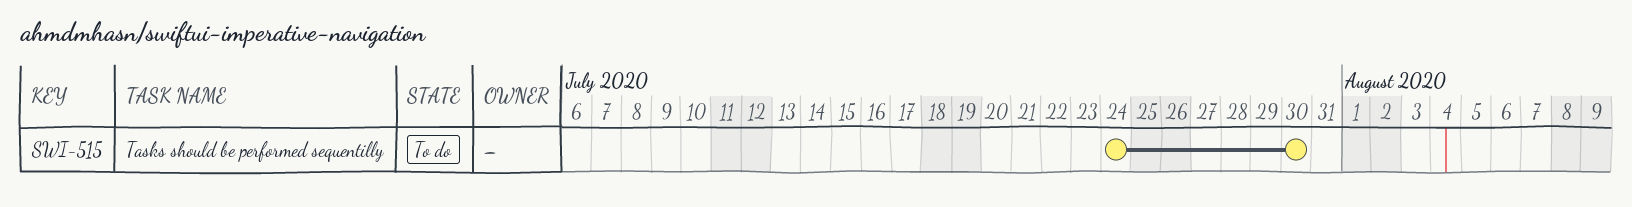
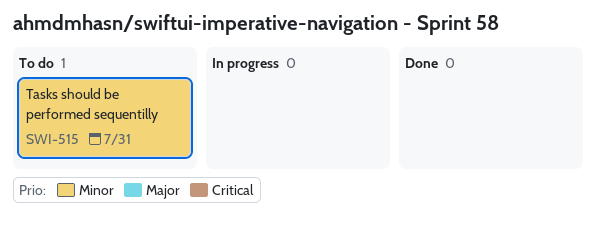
SWI-515, due: Jul 30 -> Jul 31

